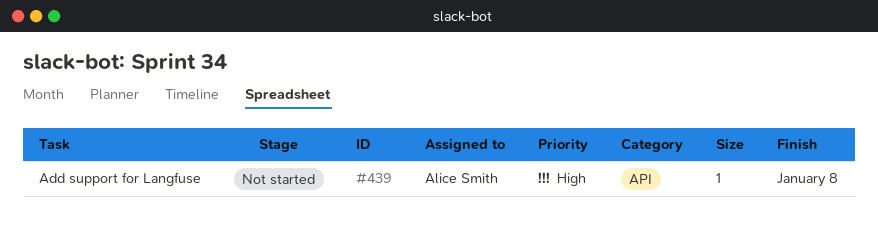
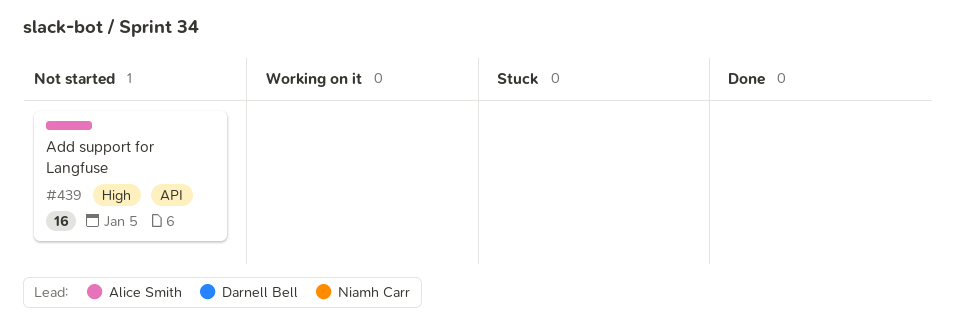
#439, estimate: 1 -> 16
#439, due: Jan 8 -> Jan 5

